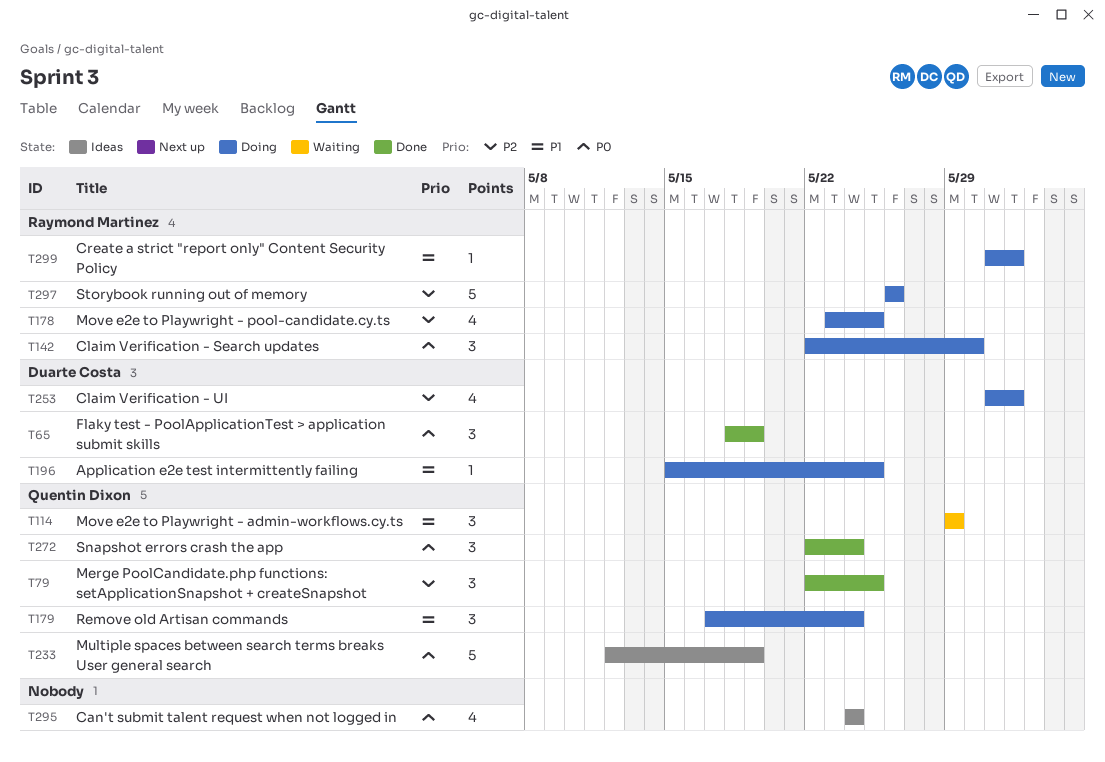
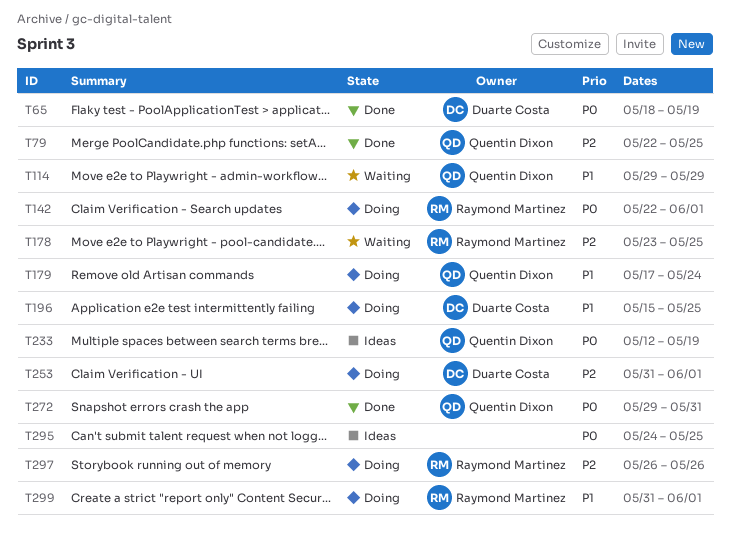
T142, due: May 30 -> Jun 1
T178, status: Doing -> Waiting
T272, start: May 22 -> May 29
T272, due: May 24 -> May 31
T295, due: May 24 -> May 25

